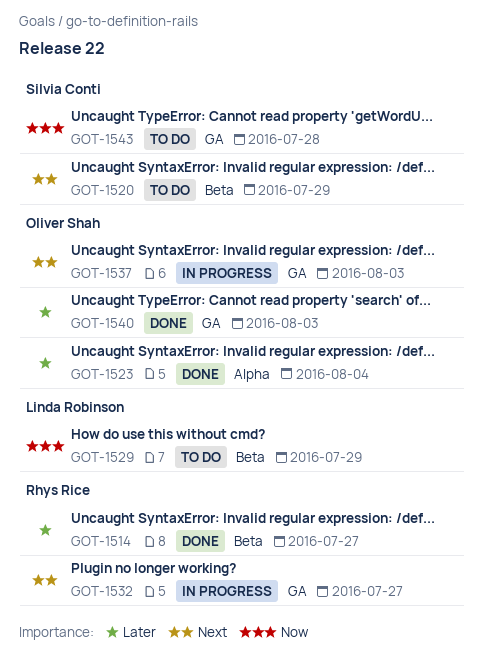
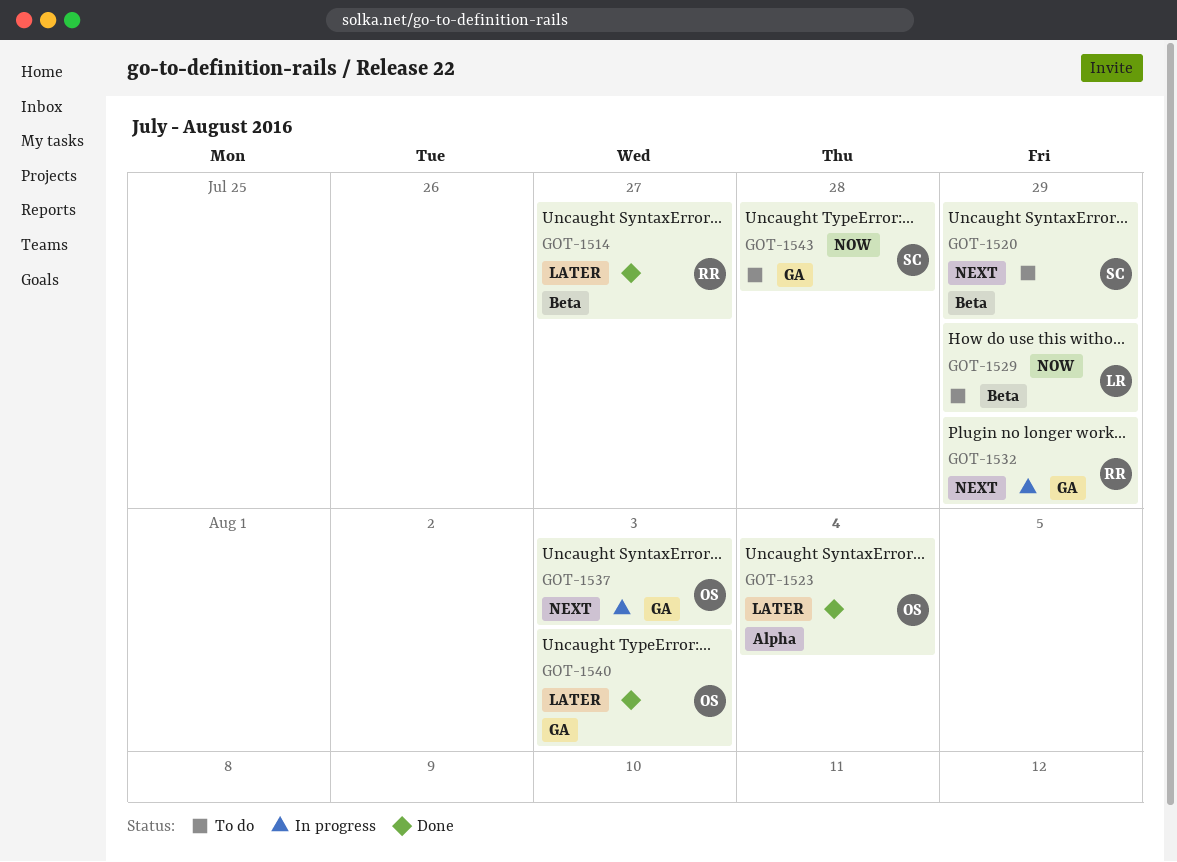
GOT-1532, due: Jul 27 -> Jul 29

